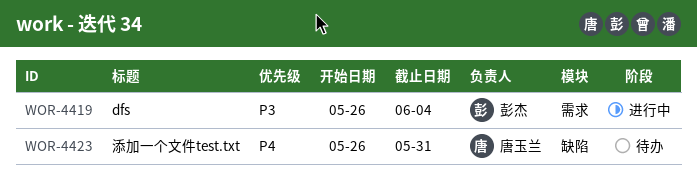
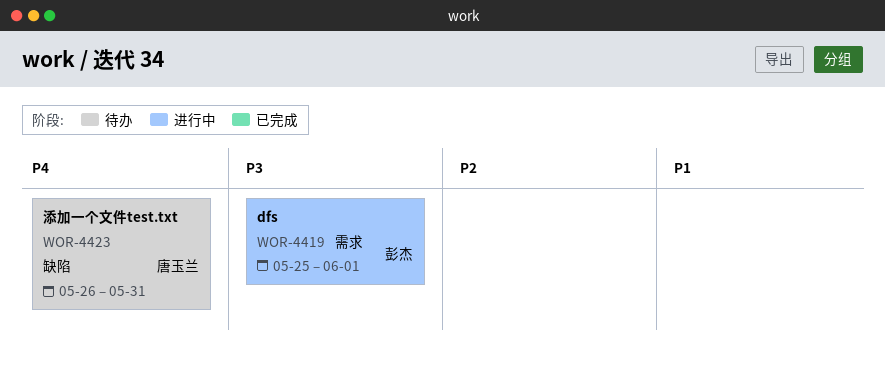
WOR-4419, start: May 26 -> May 25
WOR-4419, due: Jun 4 -> Jun 1

